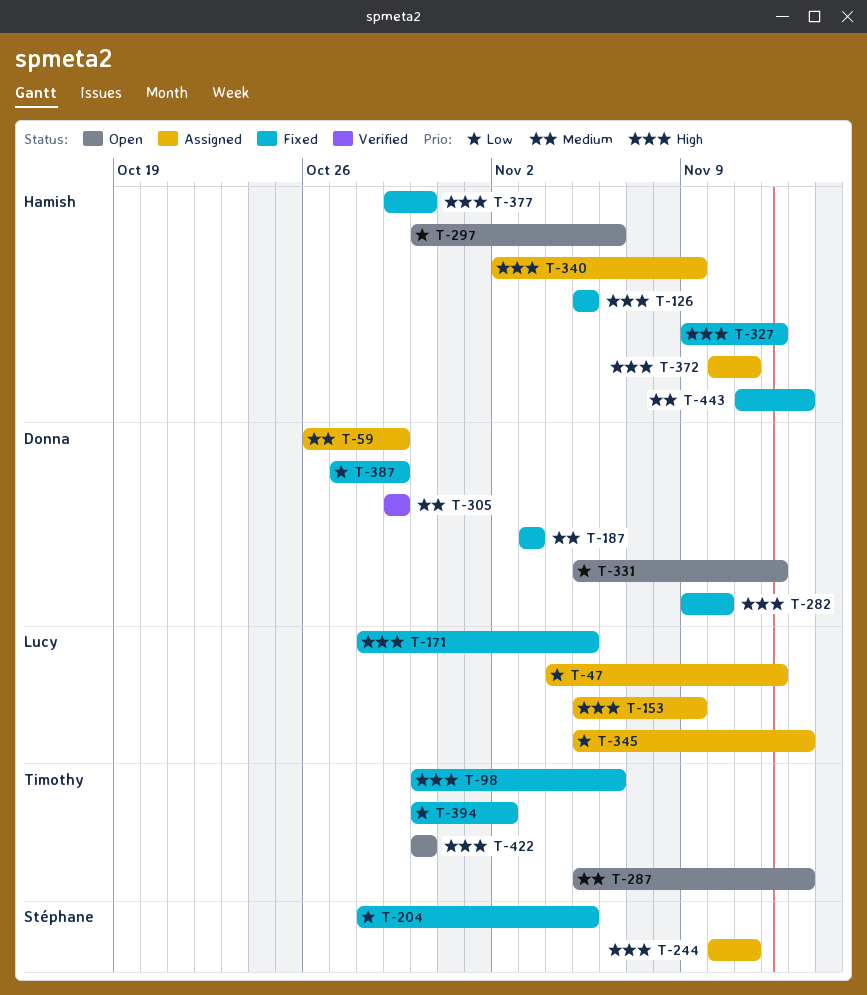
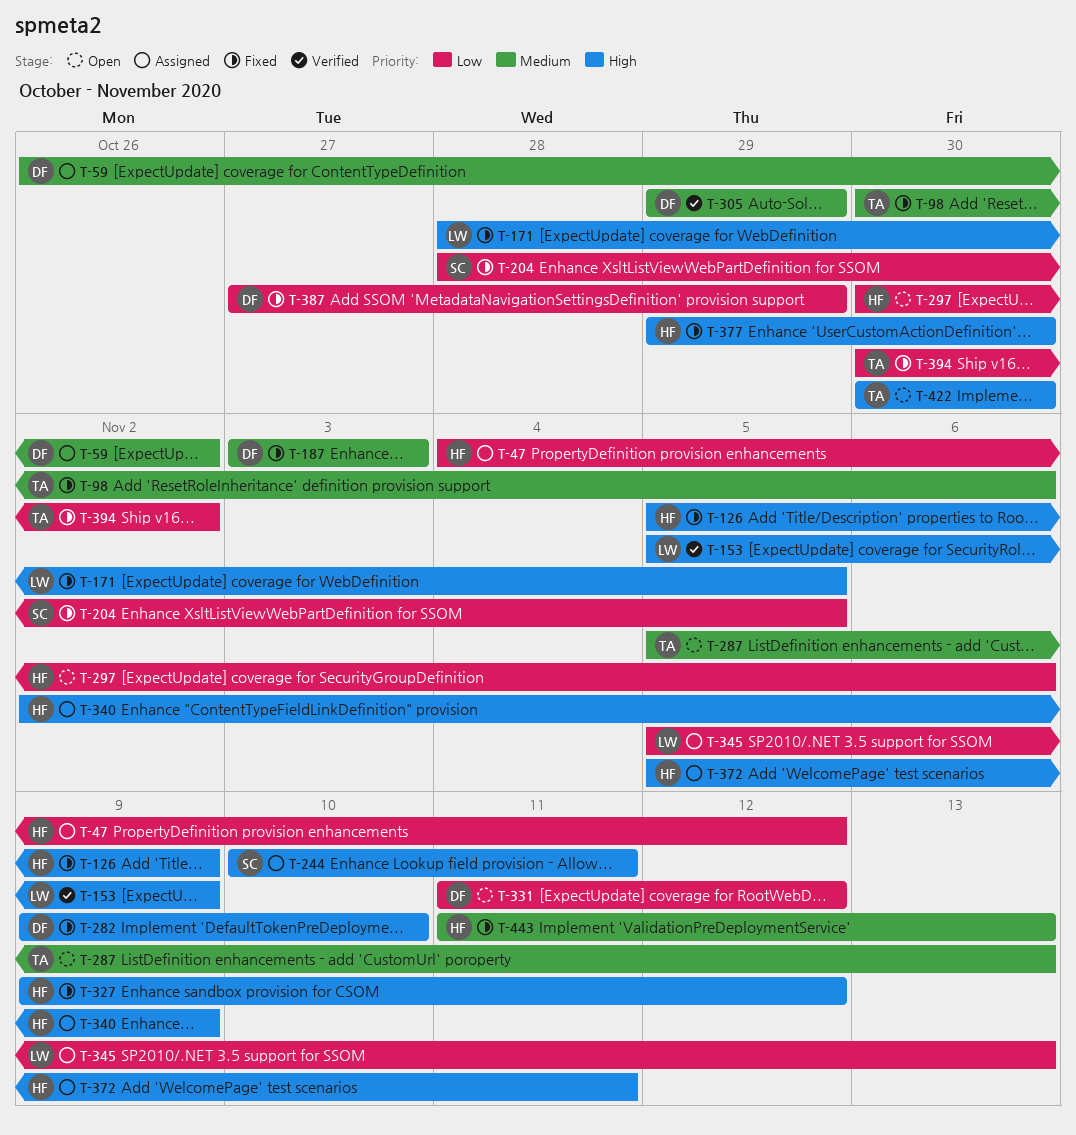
T-47, owner: Lucy -> Hamish
T-59, due: Oct 29 -> Nov 2
T-98, priority: High -> Medium
T-126, due: Nov 5 -> Nov 9
T-153, status: Assigned -> Verified
T-331, start: Nov 5 -> Nov 11
T-372, start: Nov 10 -> Nov 5

